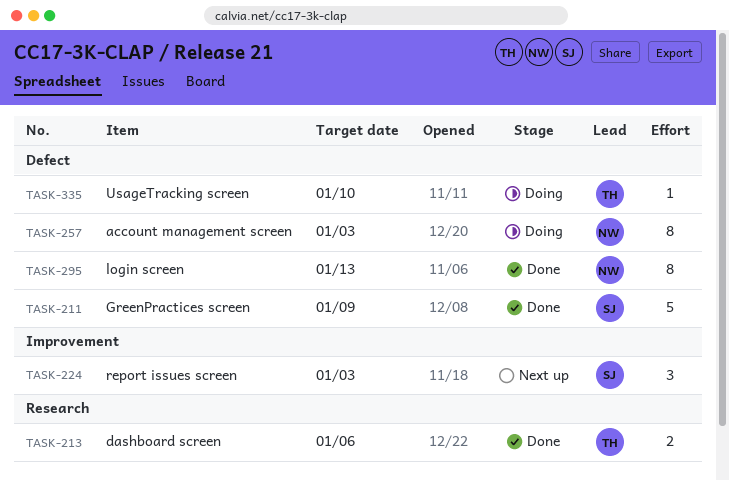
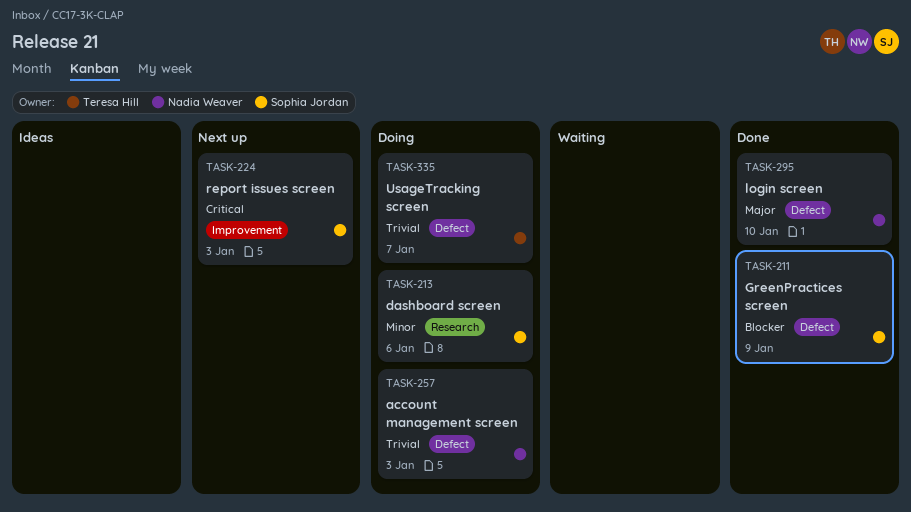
TASK-213, status: Done -> Doing
TASK-213, owner: Teresa Hill -> Sophia Jordan
TASK-295, due: Jan 13 -> Jan 10
TASK-335, due: Jan 10 -> Jan 7

